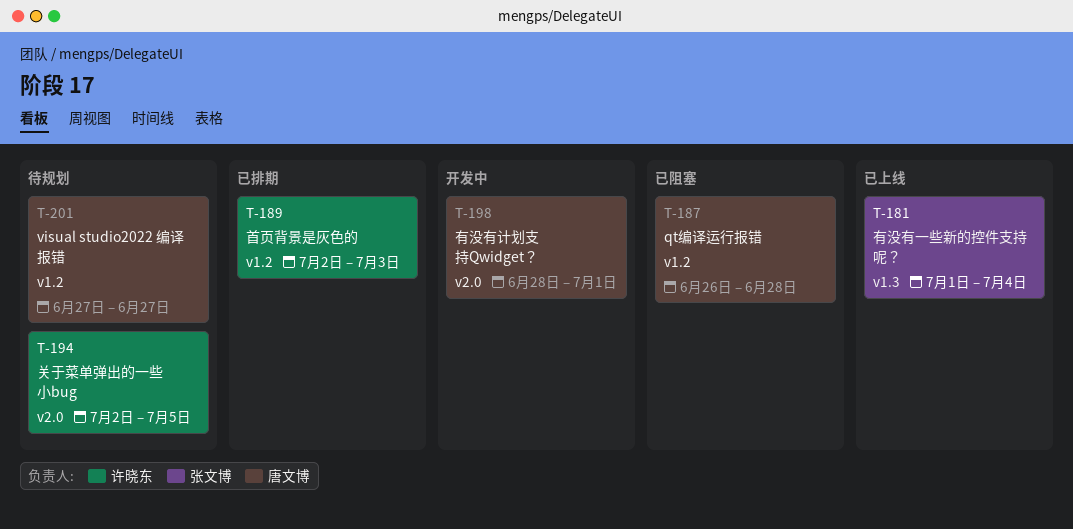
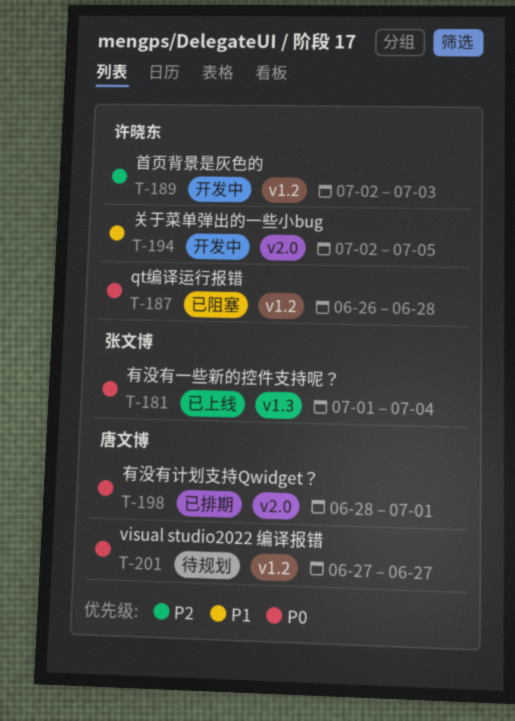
T-187, owner: 唐文博 -> 许晓东
T-189, status: 已排期 -> 开发中
T-194, status: 待规划 -> 开发中
T-198, status: 开发中 -> 已排期

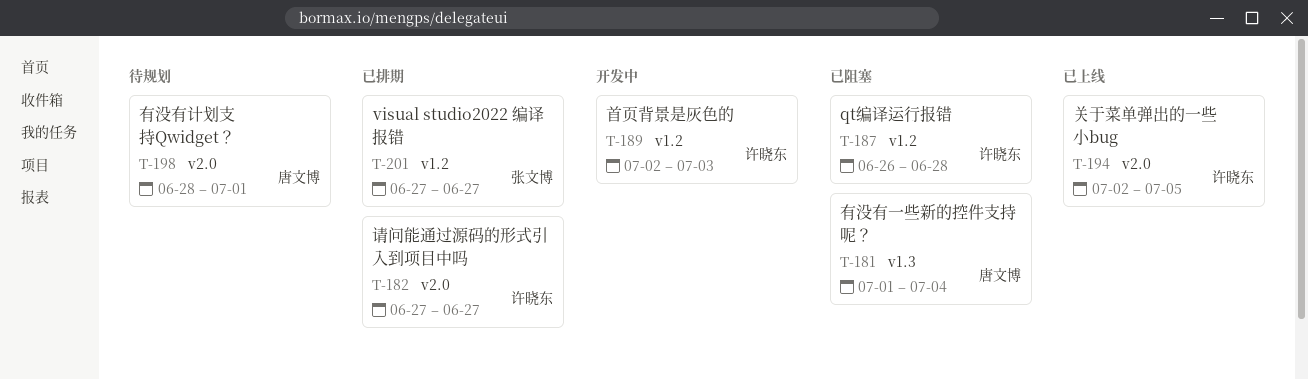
T-181, status: 已上线 -> 已阻塞
T-181, owner: 张文博 -> 唐文博
T-182: none -> present
T-194, status: 开发中 -> 已上线
T-198, status: 已排期 -> 待规划
T-201, status: 待规划 -> 已排期
T-201, owner: 唐文博 -> 张文博

